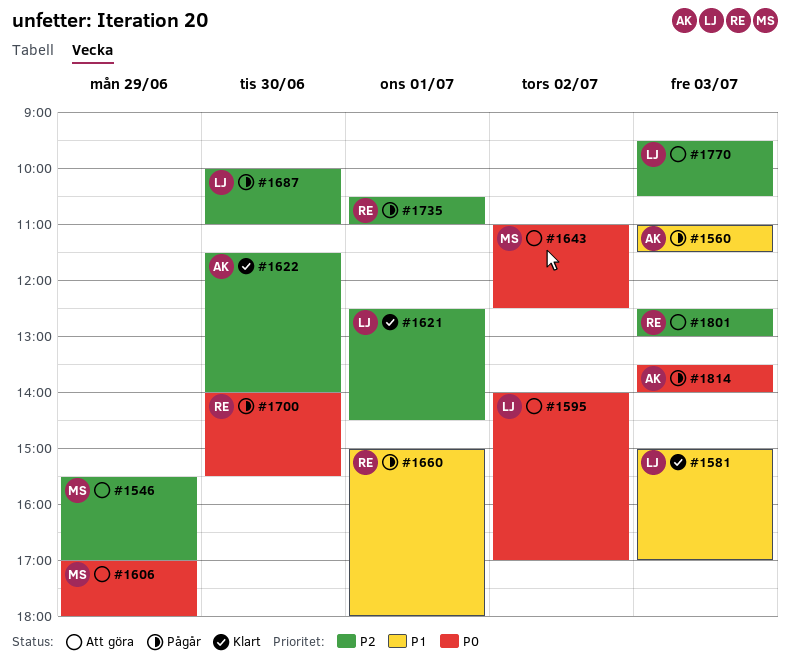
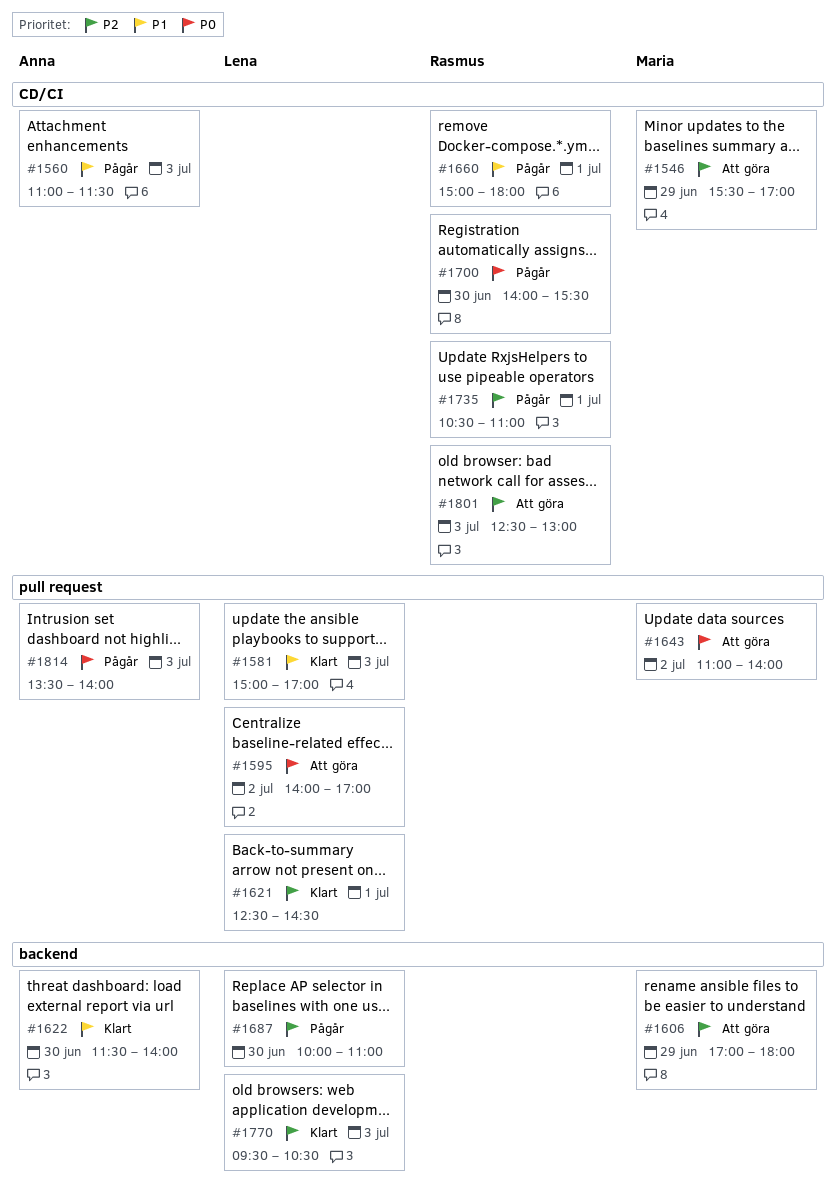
#1606, priority: P0 -> P2
#1622, priority: P2 -> P1
#1643, ends: 12:30 -> 14:00
#1770, status: Att göra -> Klart

